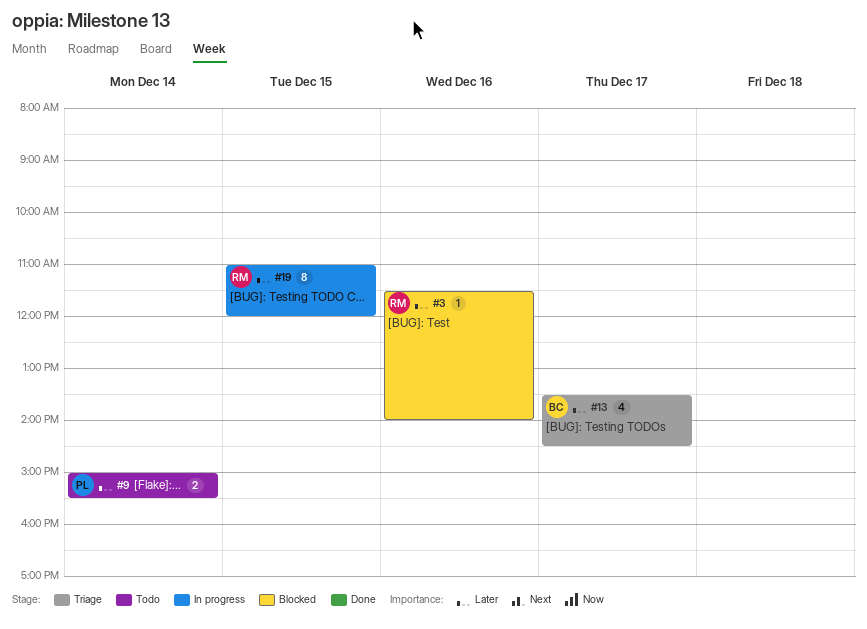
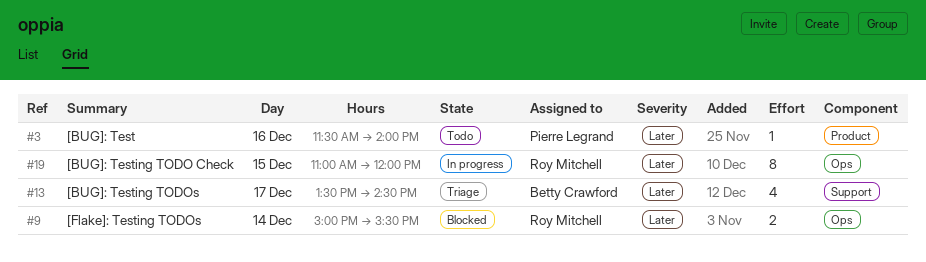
#3, status: Blocked -> Todo
#3, owner: Roy Mitchell -> Pierre Legrand
#9, status: Todo -> Blocked
#9, owner: Pierre Legrand -> Roy Mitchell

